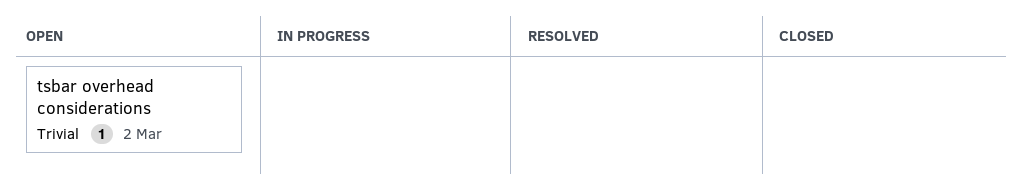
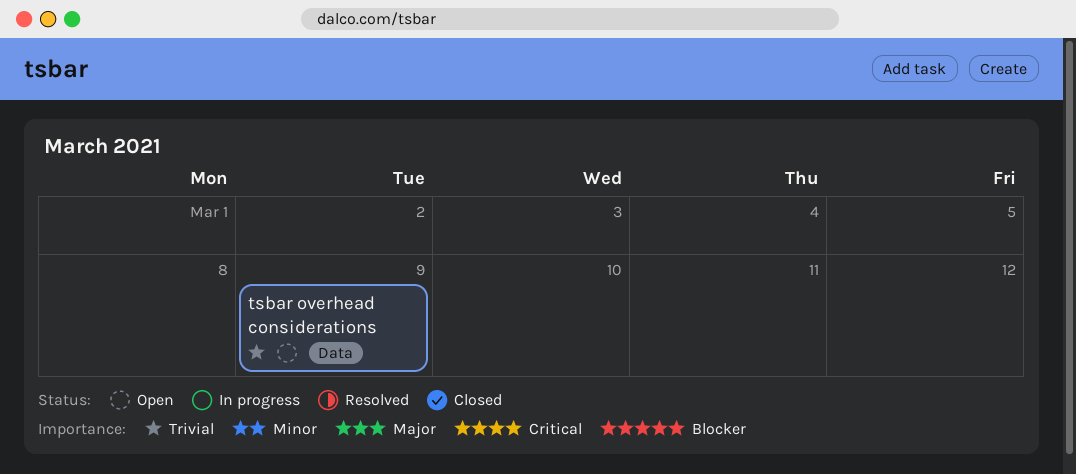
tsbar overhead considerations, due: Mar 2 -> Mar 9

